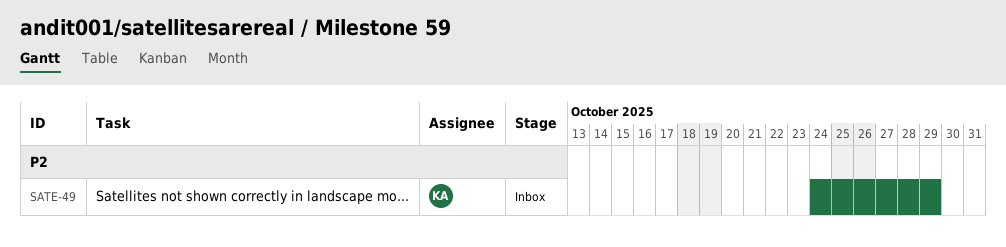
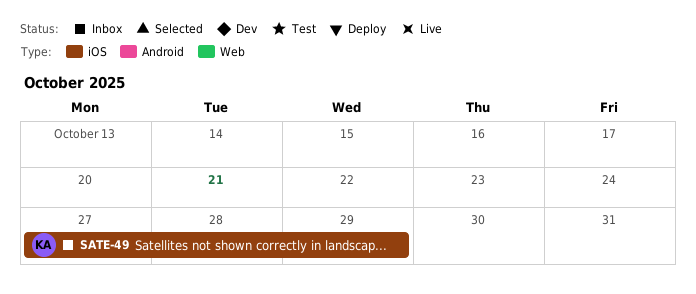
SATE-49, start: Oct 24 -> Oct 27

